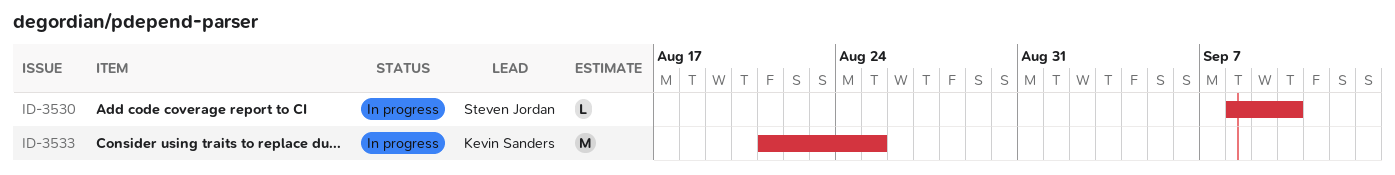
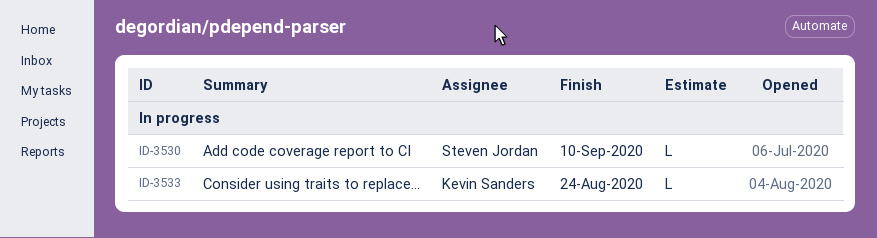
ID-3533, estimate: M -> L
ID-3533, due: Aug 25 -> Aug 24

